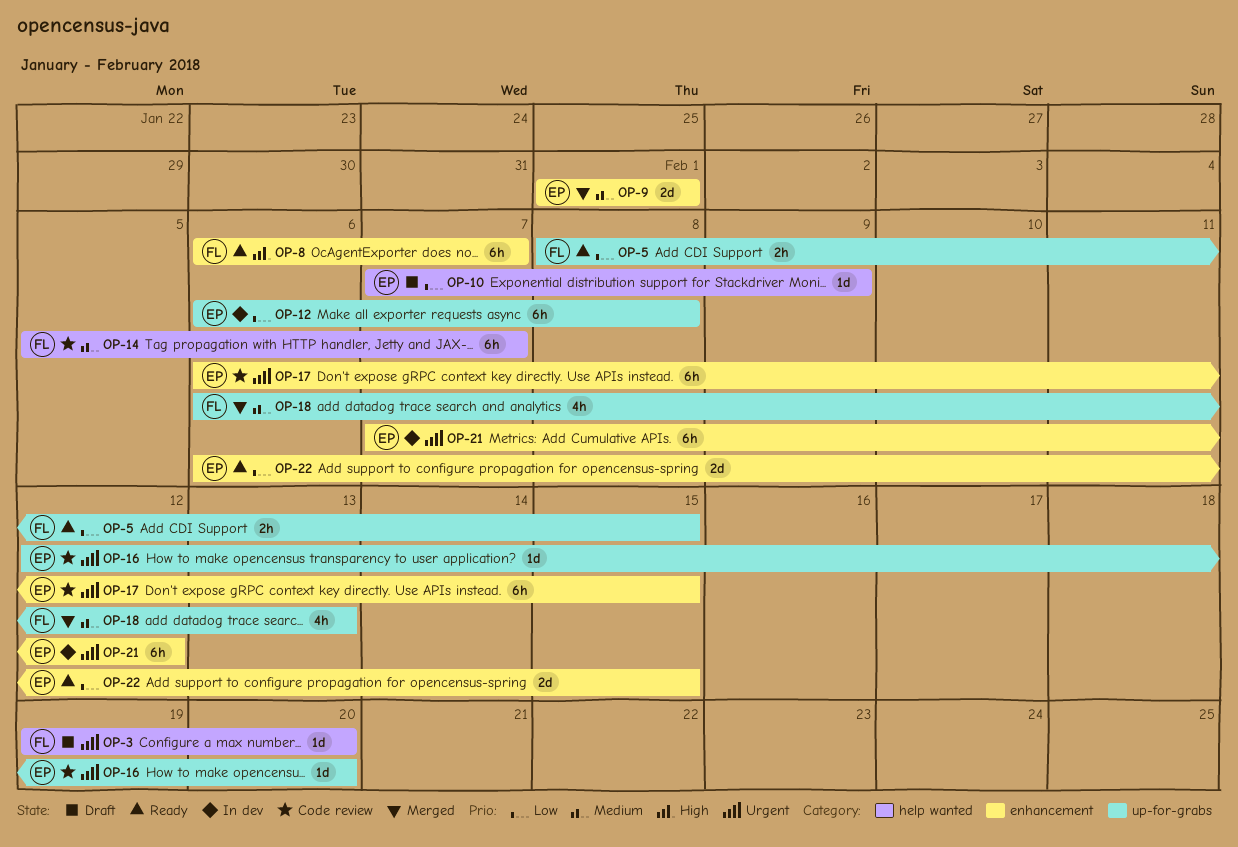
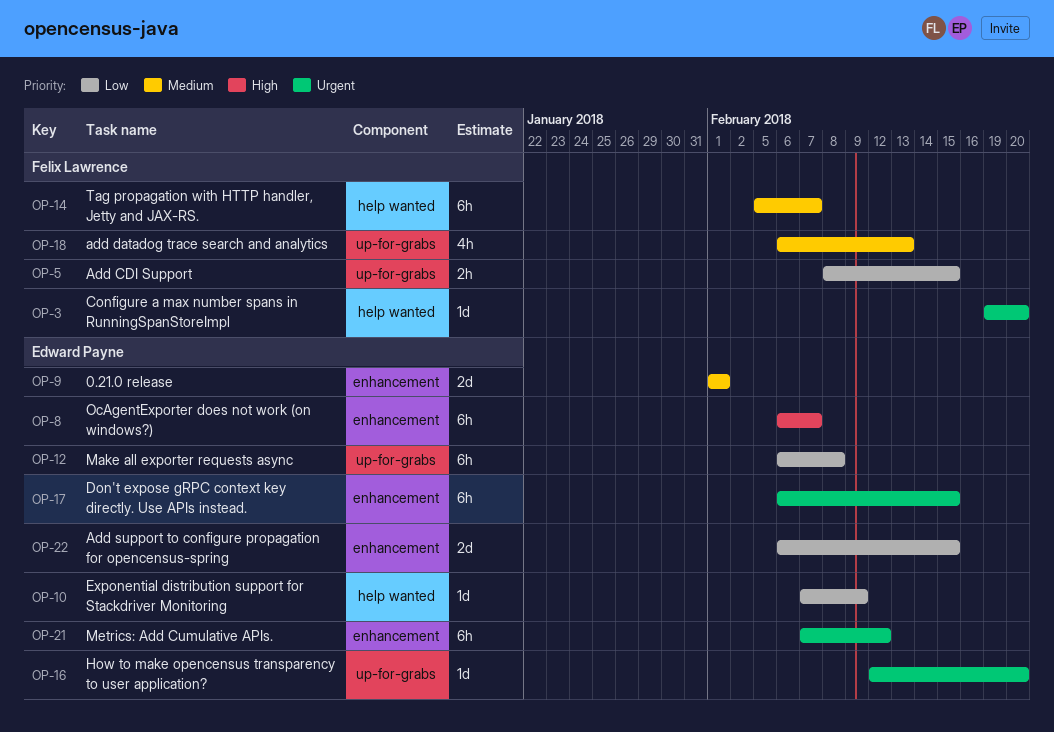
OP-8, owner: Felix Lawrence -> Edward Payne

